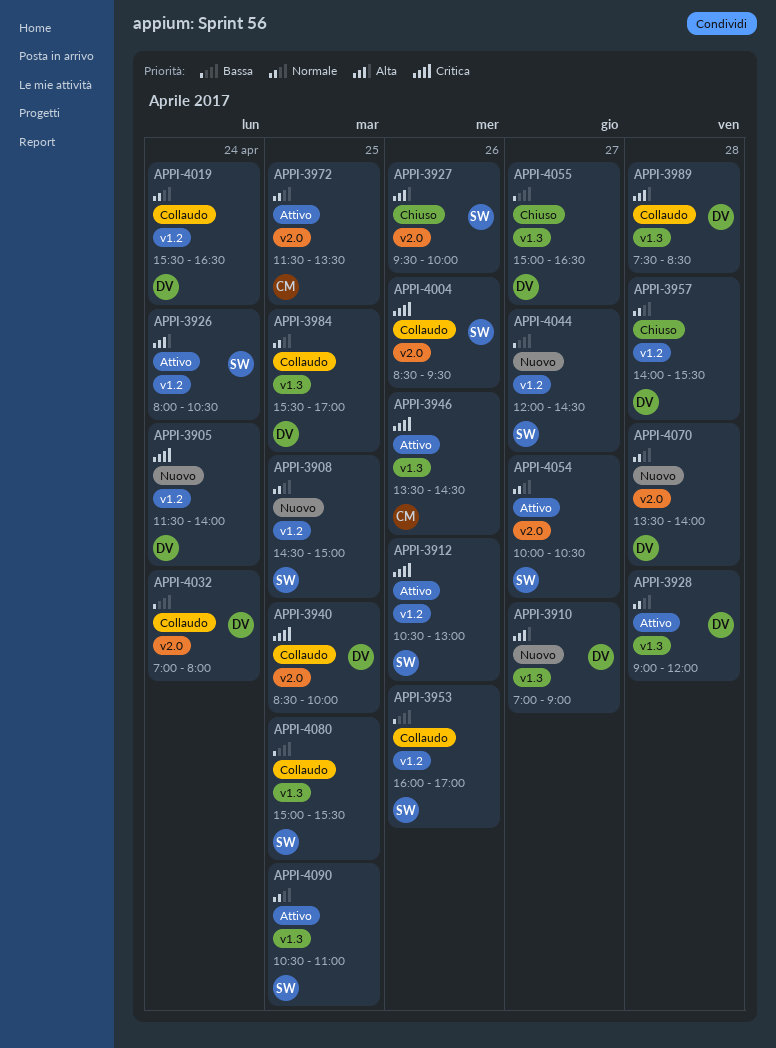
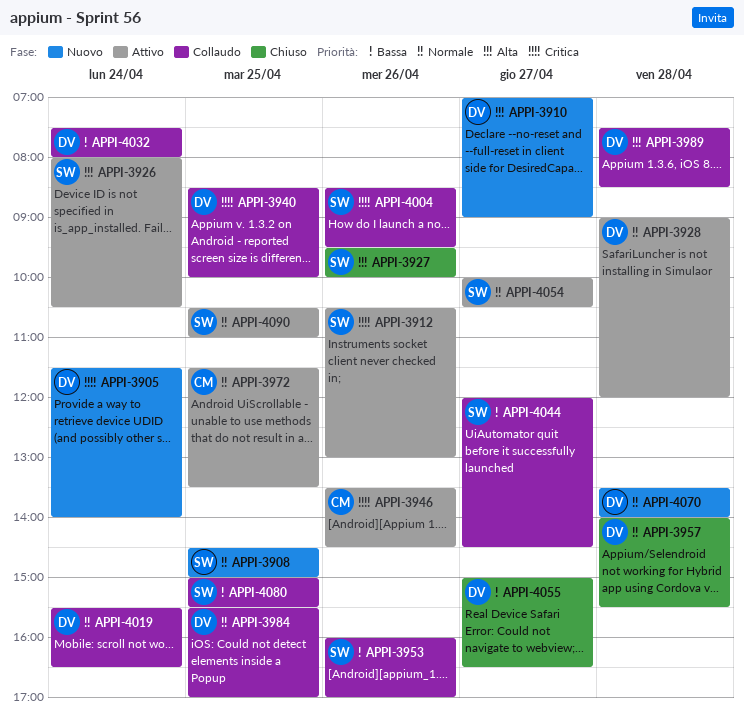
APPI-4032, begins: 07:00 -> 07:30
APPI-4044, status: Nuovo -> Collaudo

